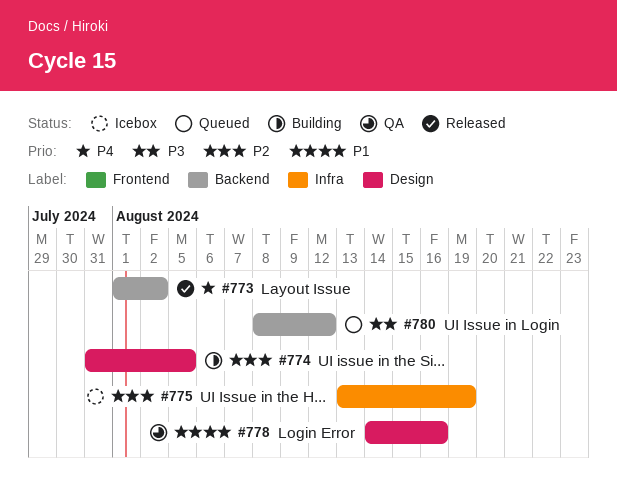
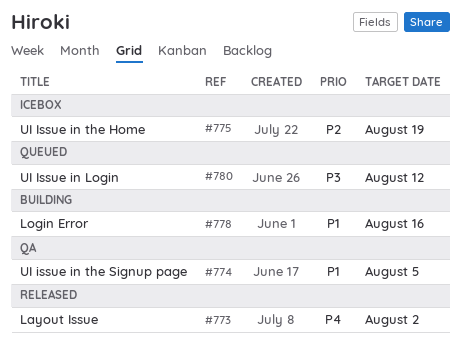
#774, status: Building -> QA
#774, priority: P2 -> P1
#778, status: QA -> Building

